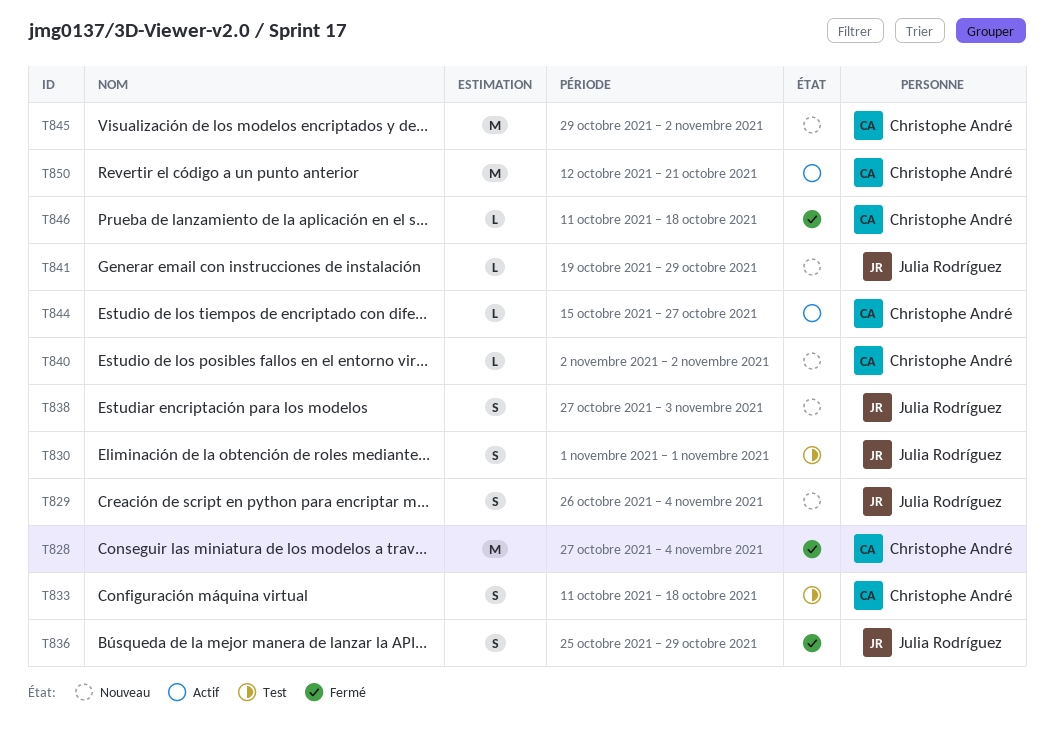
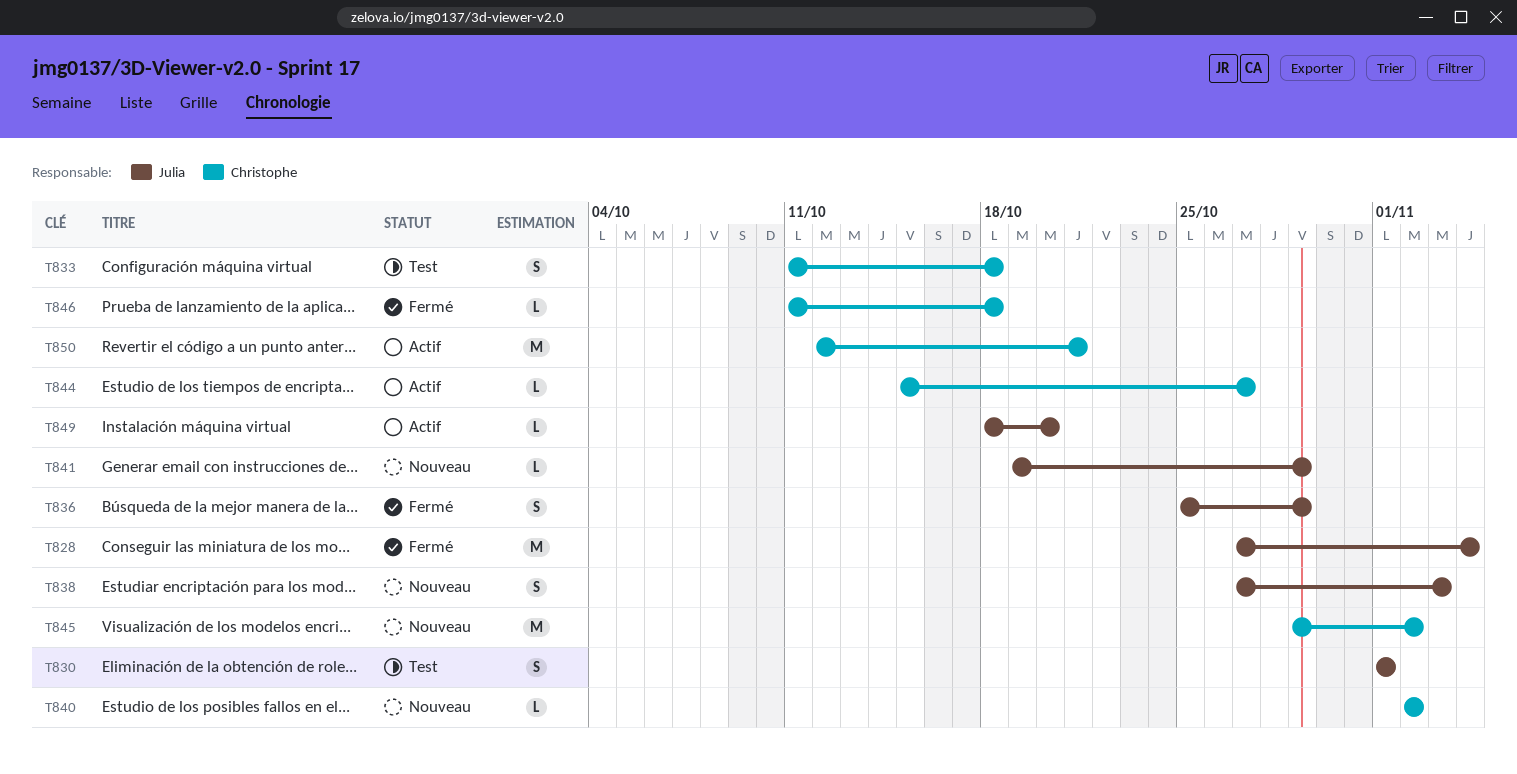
T828, owner: Christophe André -> Julia Rodríguez
T829: present -> none
T849: none -> present

